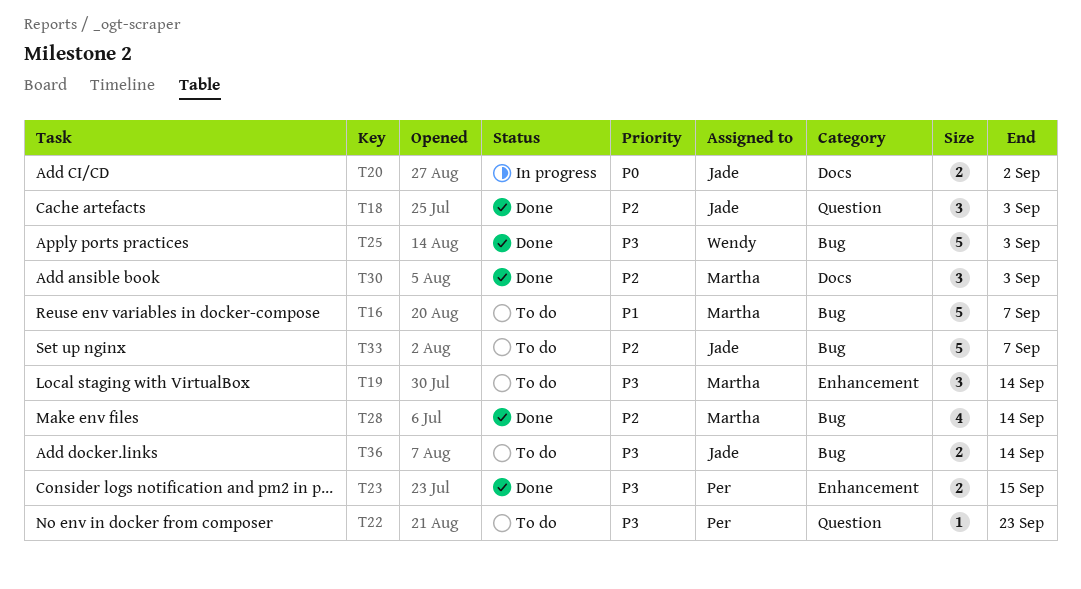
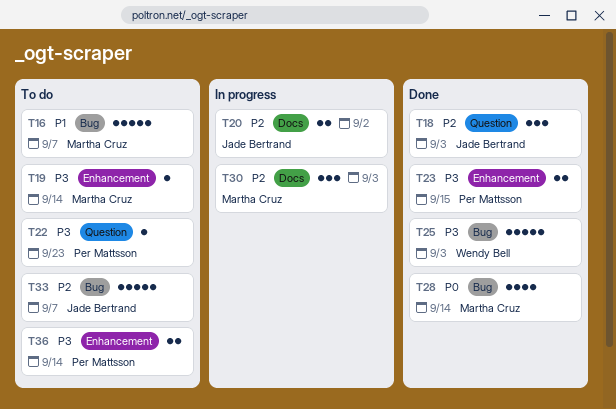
T19, estimate: 3 -> 1
T20, priority: P0 -> P2
T28, priority: P2 -> P0
T30, status: Done -> In progress
T36, owner: Jade Bertrand -> Per Mattsson
T36, label: Bug -> Enhancement

